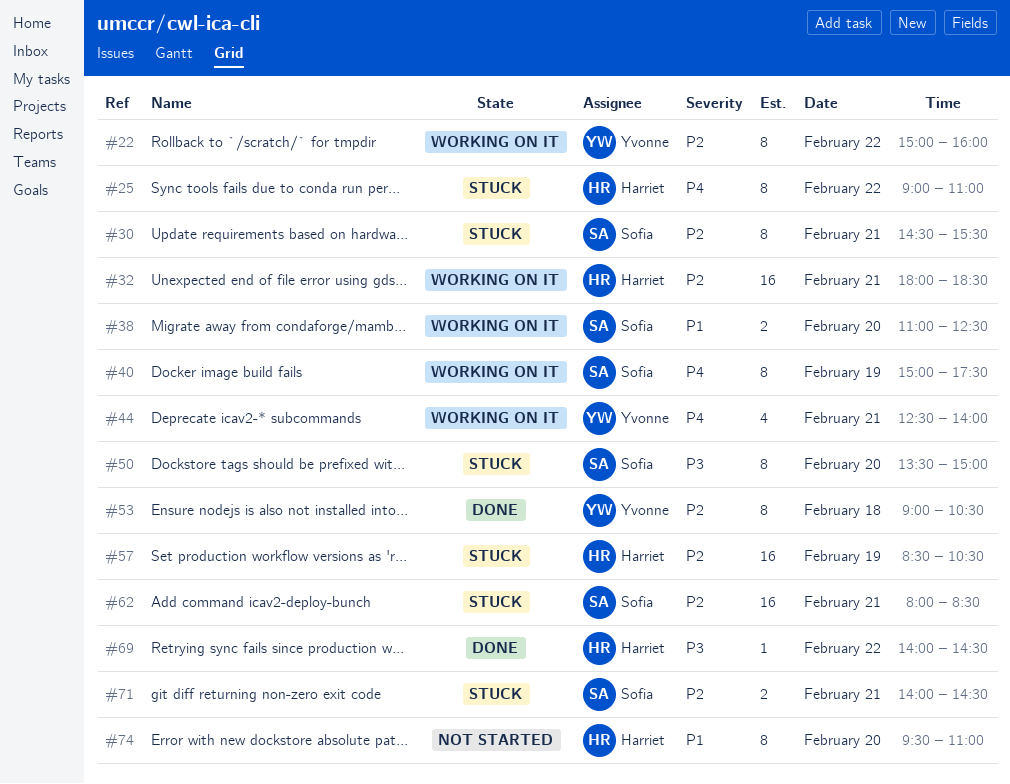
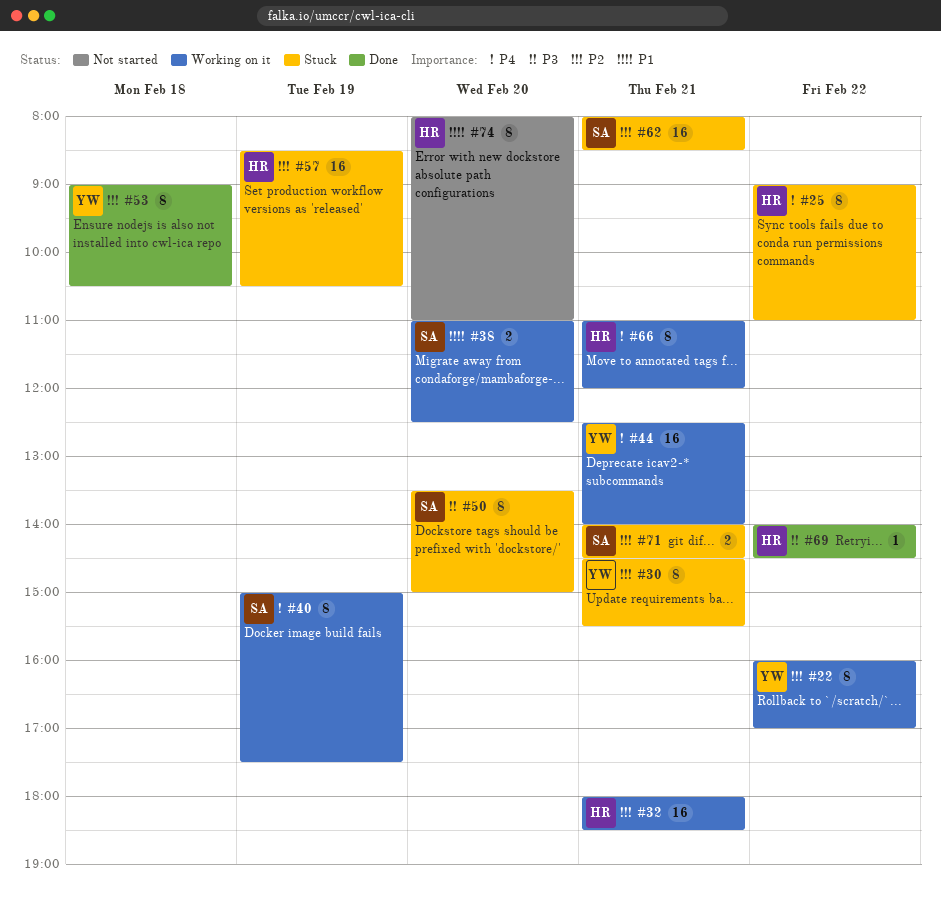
#22, begins: 15:00 -> 16:00
#22, ends: 16:00 -> 17:00
#30, owner: Sofia -> Yvonne
#44, estimate: 4 -> 16
#66: none -> present
#74, begins: 09:30 -> 08:00

